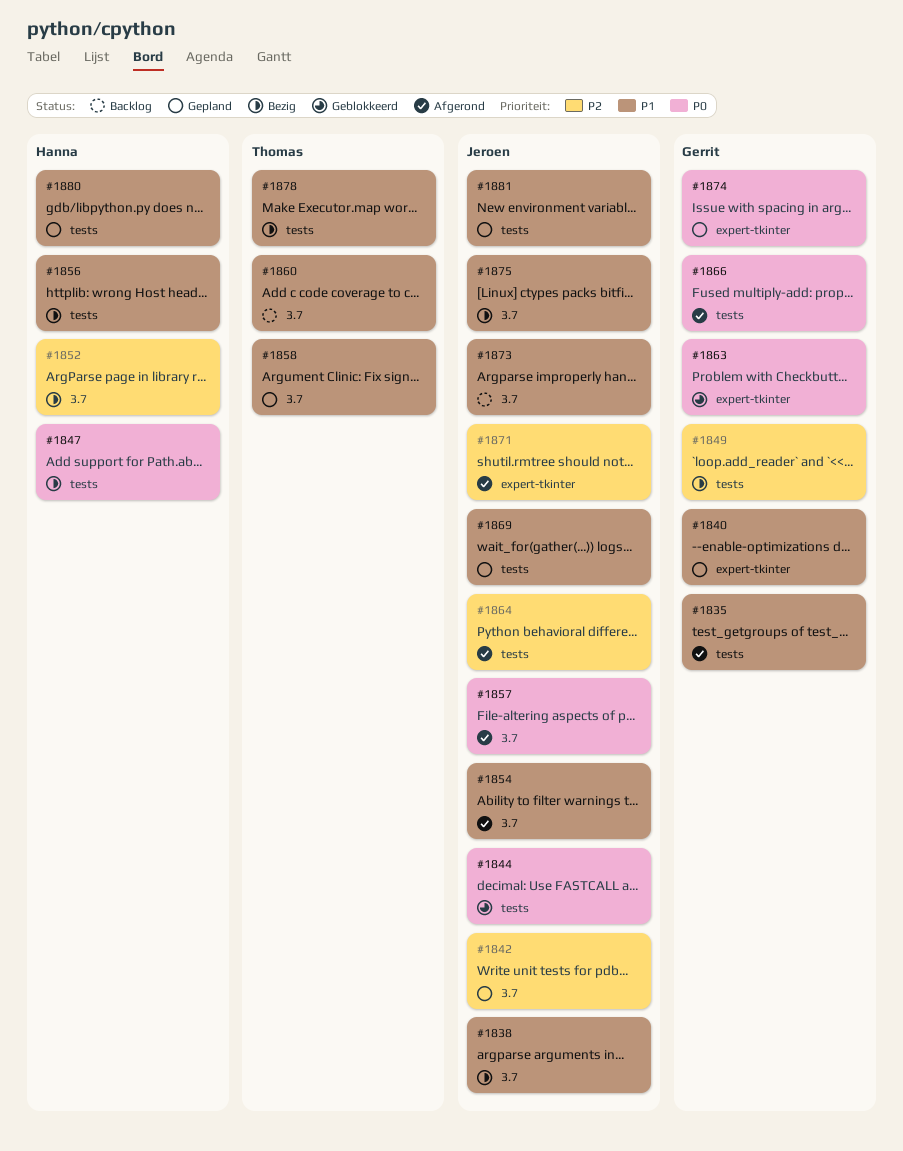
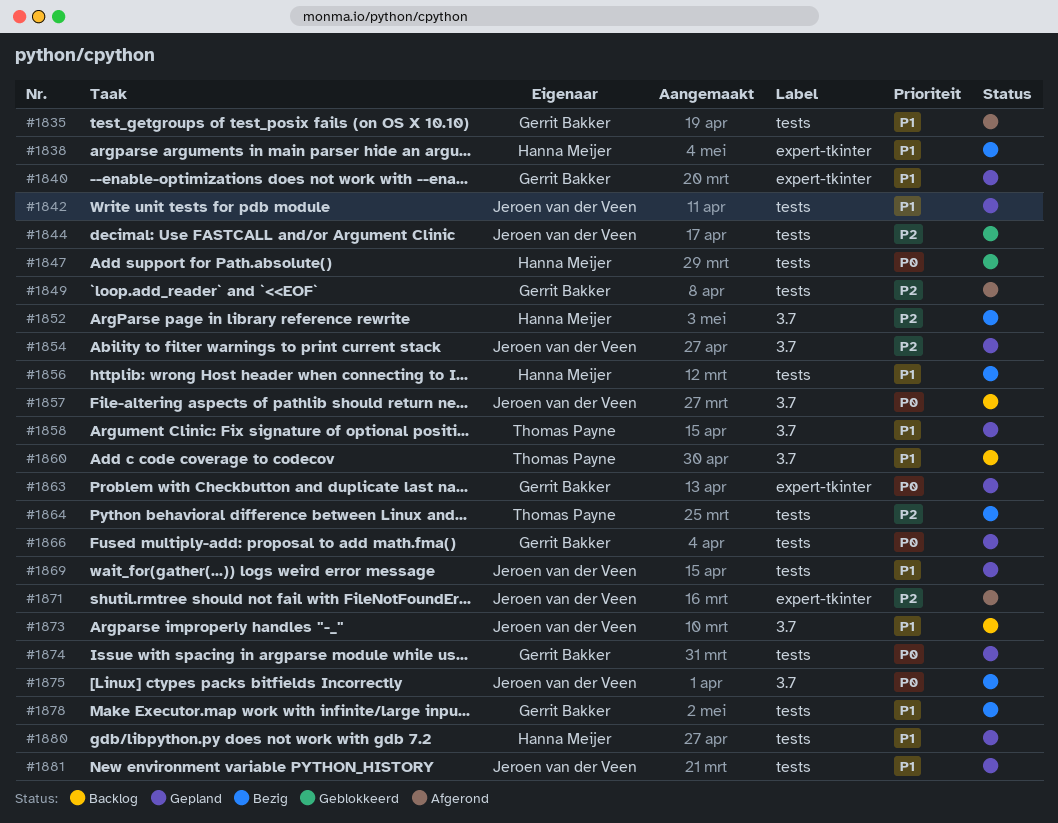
#1838, owner: Jeroen van der Veen -> Hanna Meijer
#1838, label: 3.7 -> expert-tkinter
#1842, priority: P2 -> P1
#1842, label: 3.7 -> tests
#1844, priority: P0 -> P2
#1847, status: Bezig -> Geblokkeerd
#1849, status: Bezig -> Afgerond
#1854, status: Afgerond -> Gepland
#1854, priority: P1 -> P2
#1857, status: Afgerond -> Backlog
#1863, status: Geblokkeerd -> Gepland
#1864, status: Afgerond -> Bezig
#1864, owner: Jeroen van der Veen -> Thomas Payne
#1866, status: Afgerond -> Gepland
#1874, label: expert-tkinter -> tests
#1875, priority: P1 -> P0
#1878, owner: Thomas Payne -> Gerrit Bakker

